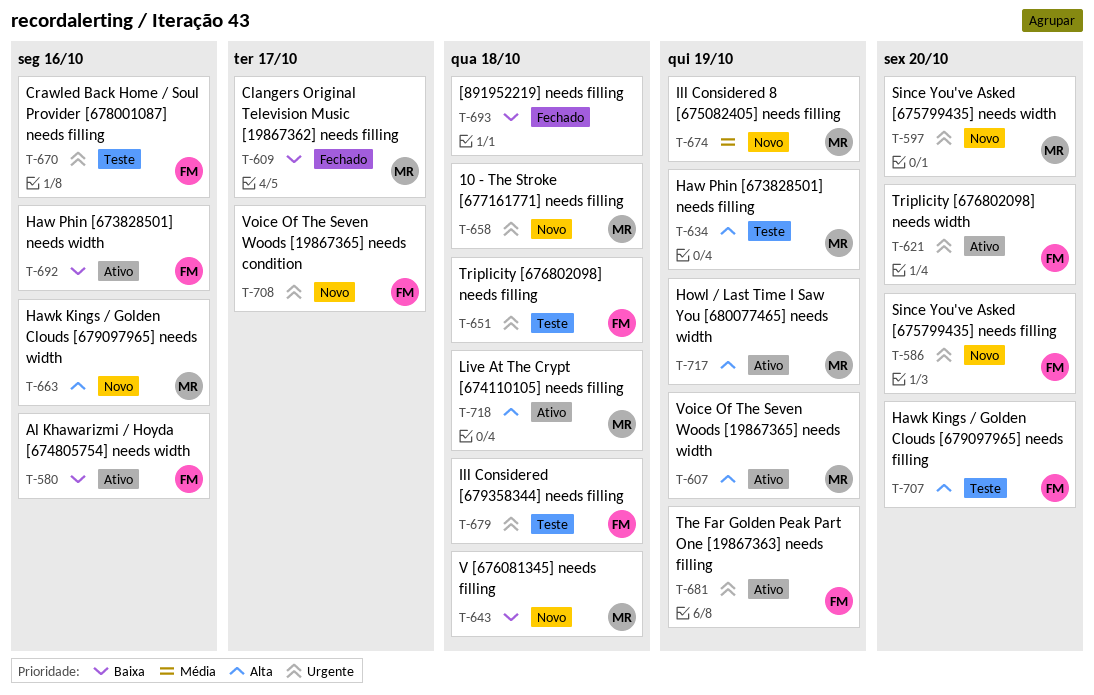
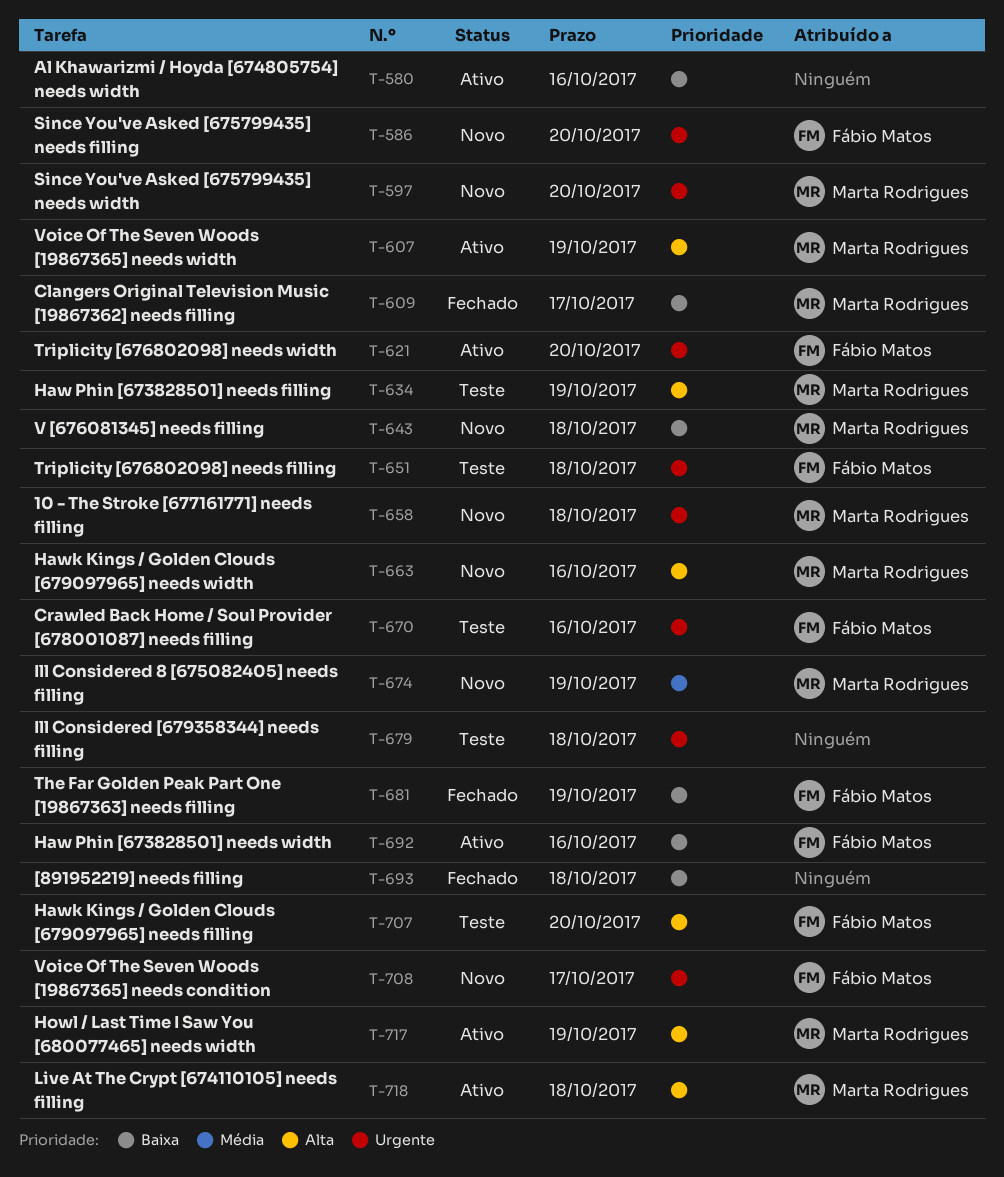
T-580, owner: Fábio Matos -> none
T-679, owner: Fábio Matos -> none
T-681, status: Ativo -> Fechado
T-681, priority: Urgente -> Baixa

